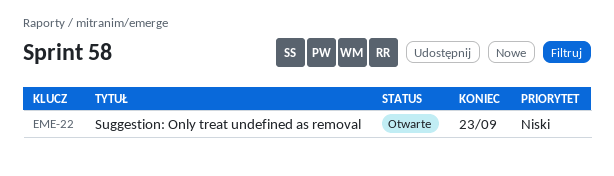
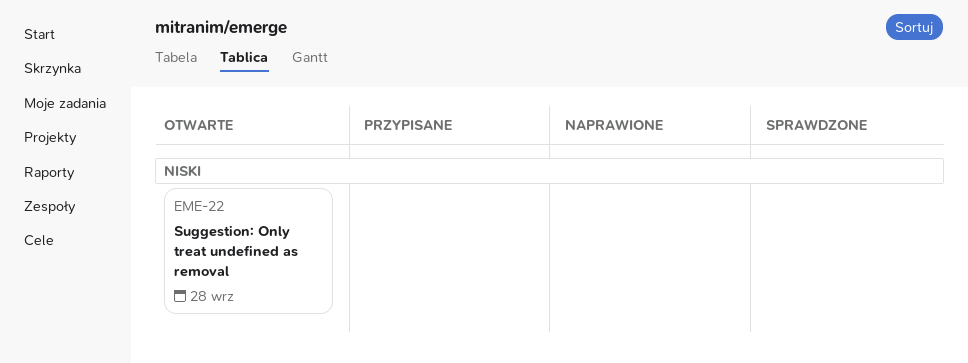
EME-22, due: Sep 23 -> Sep 28

